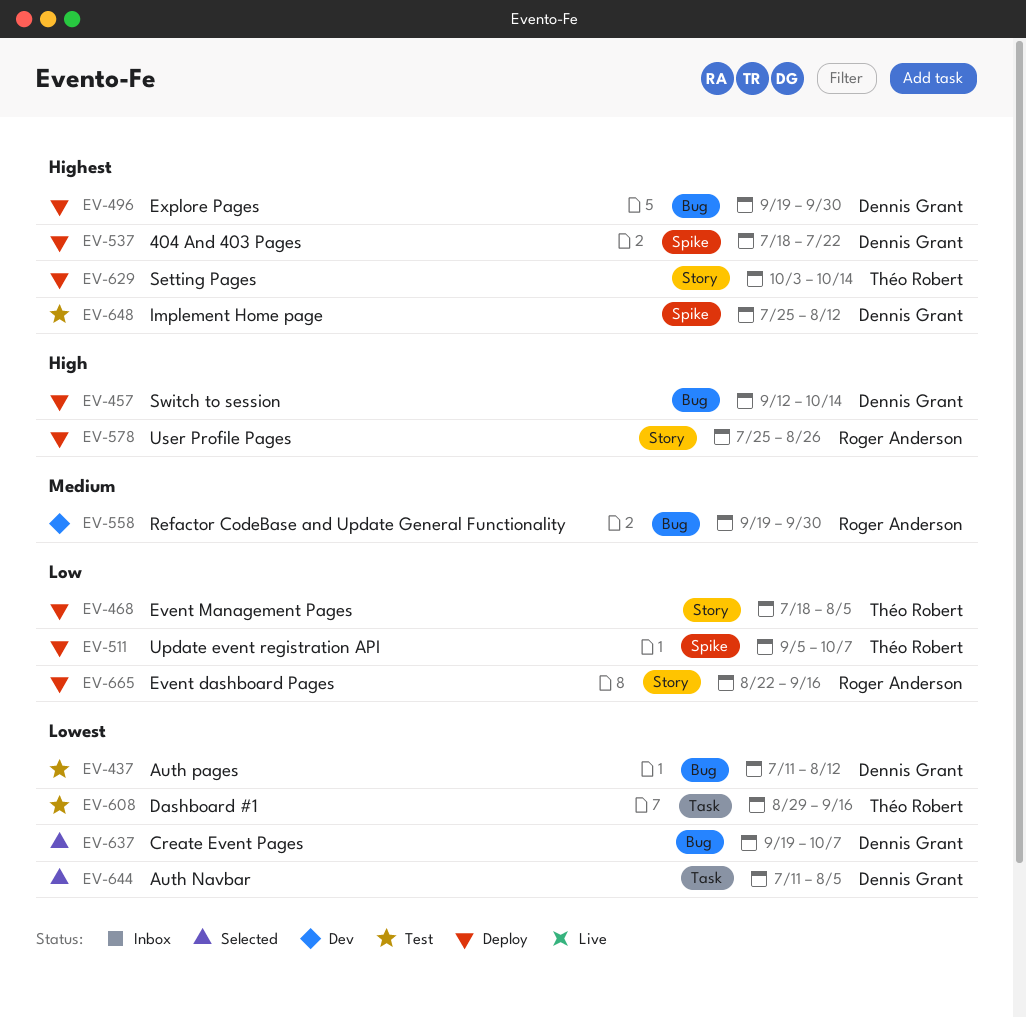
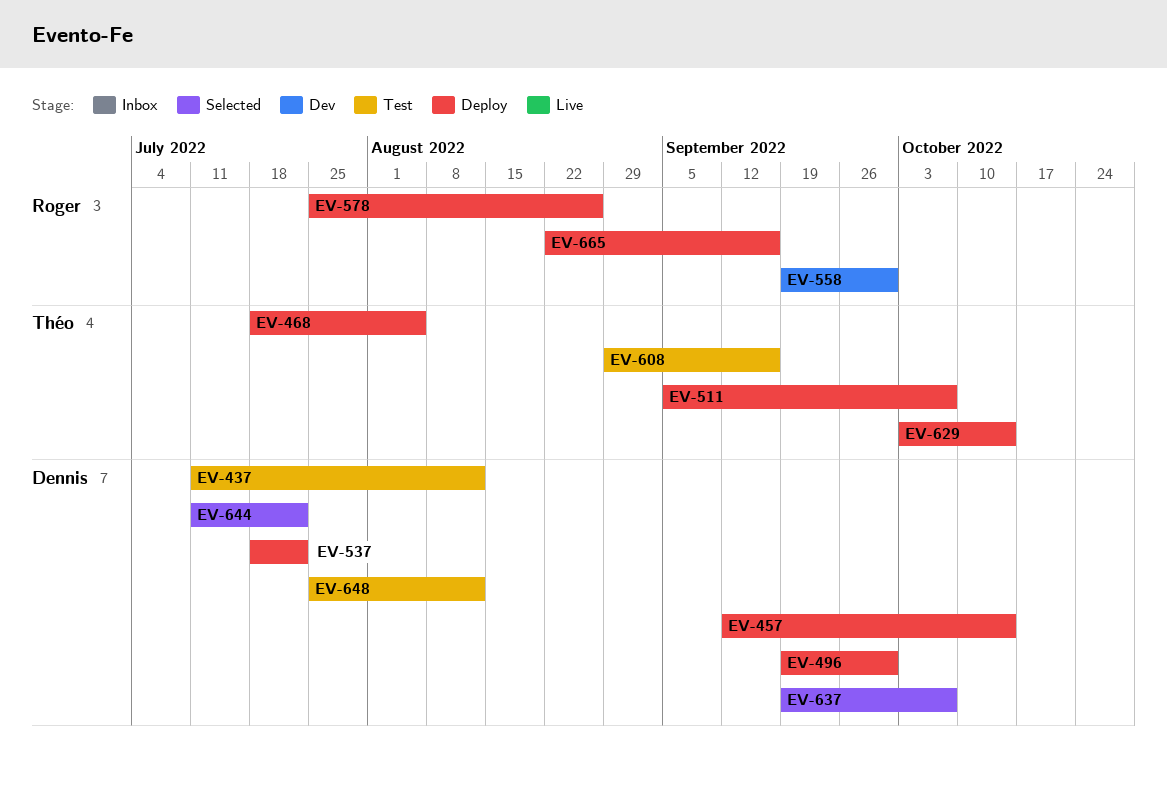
EV-644, due: Aug 5 -> Jul 22

